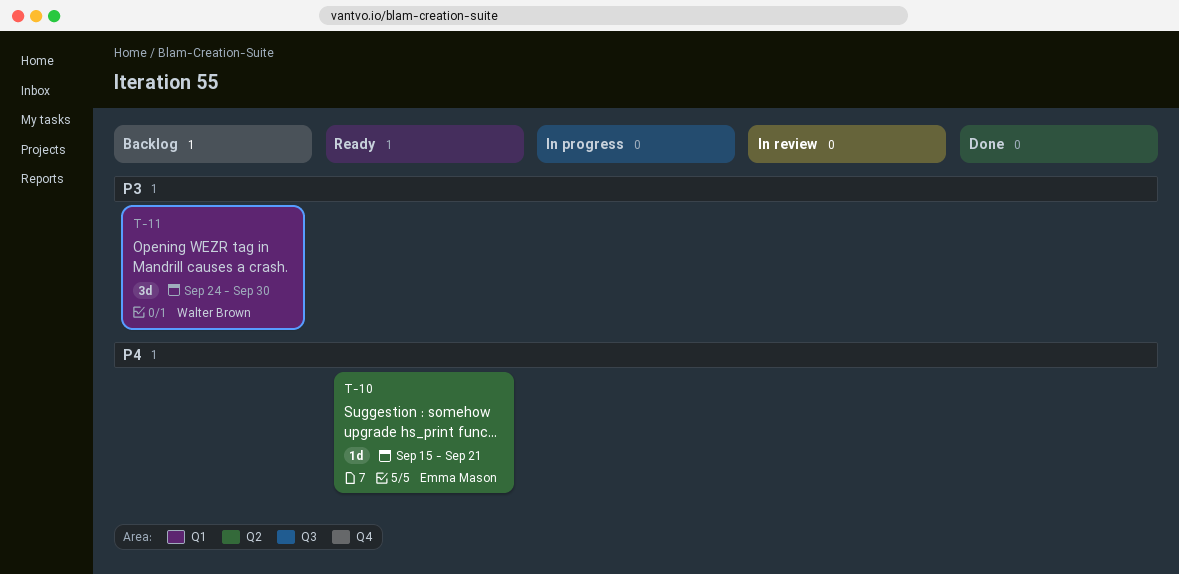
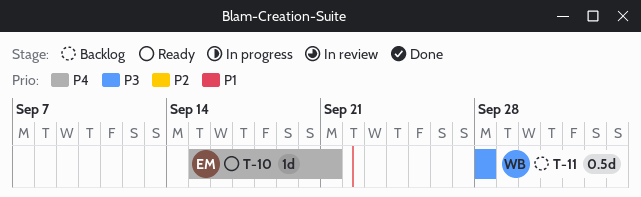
T-11, estimate: 3d -> 0.5d
T-11, start: Sep 24 -> Sep 28
T-11, due: Sep 30 -> Sep 28

